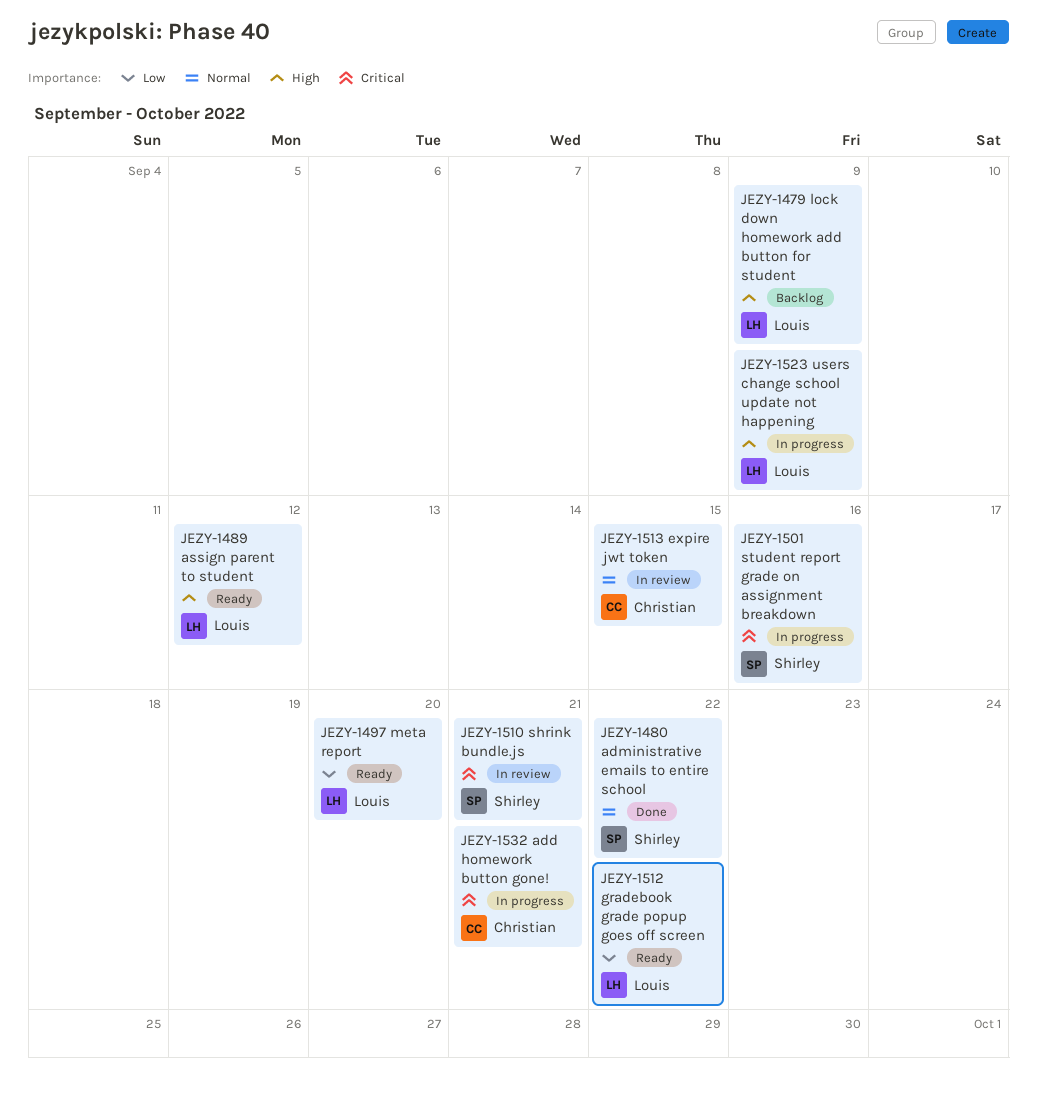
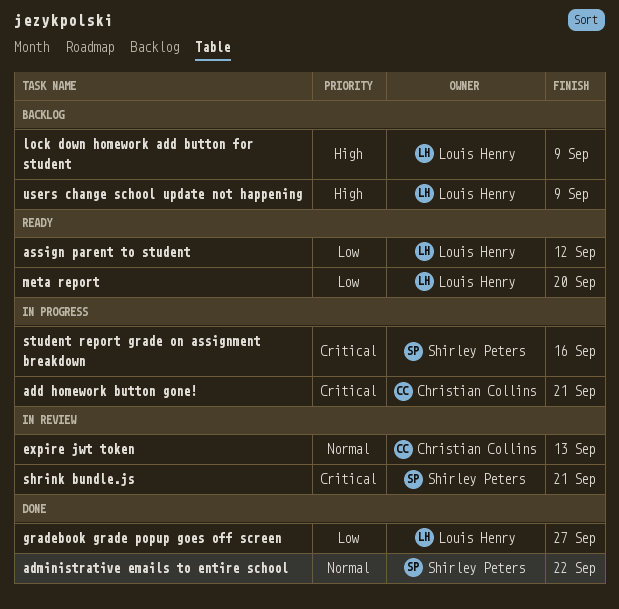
assign parent to student, priority: High -> Low
expire jwt token, due: Sep 15 -> Sep 13
gradebook grade popup goes off screen, status: Ready -> Done
gradebook grade popup goes off screen, due: Sep 22 -> Sep 27
users change school update not happening, status: In progress -> Backlog

